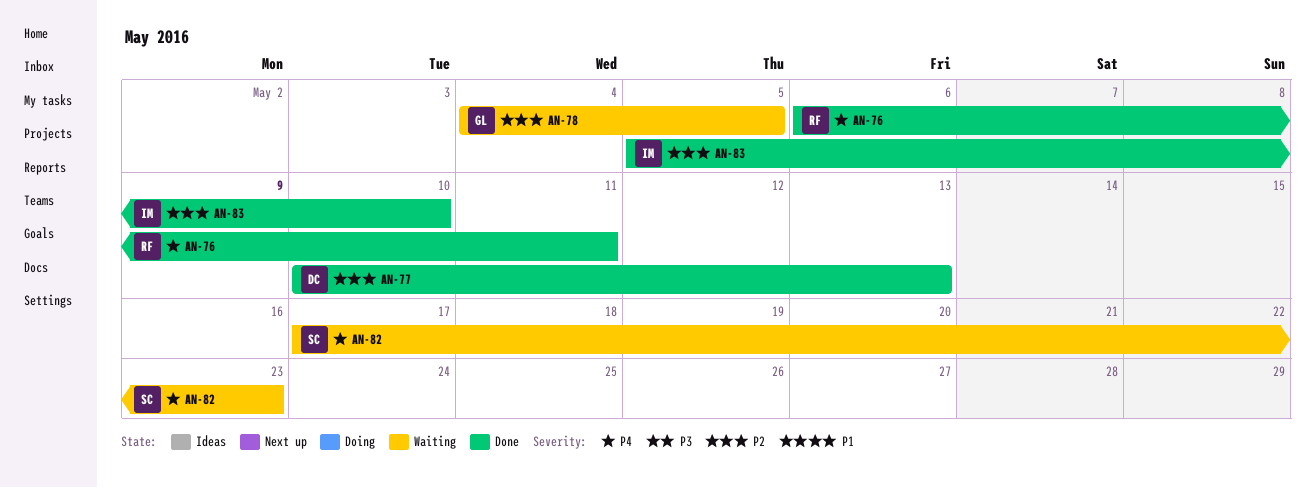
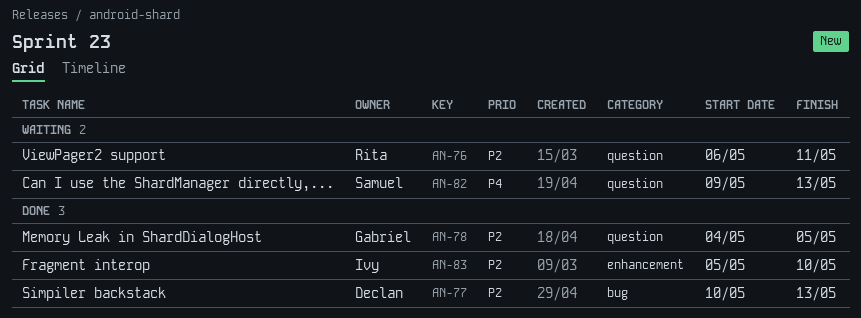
AN-76, status: Done -> Waiting
AN-76, priority: P4 -> P2
AN-78, status: Waiting -> Done
AN-82, start: May 17 -> May 9
AN-82, due: May 23 -> May 13

